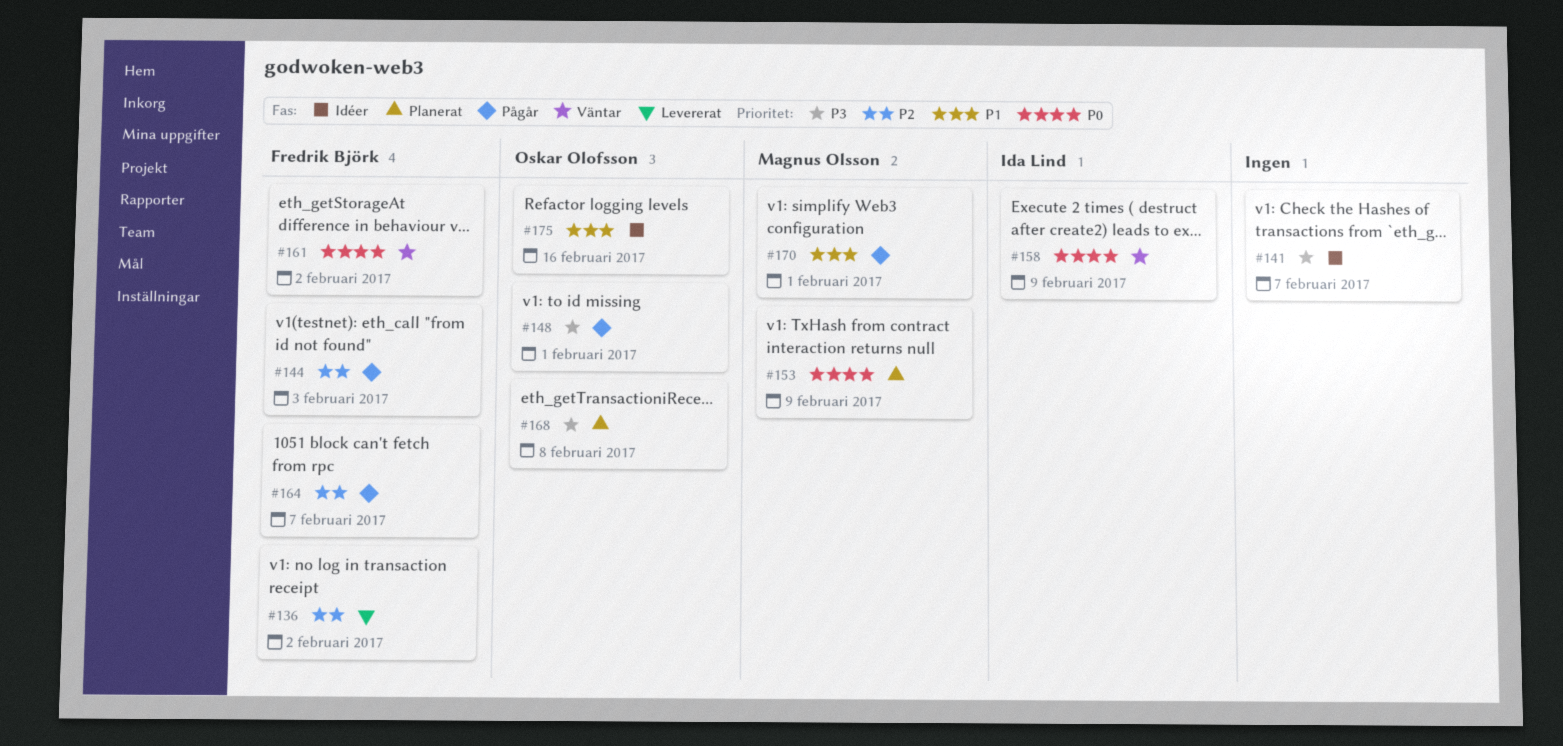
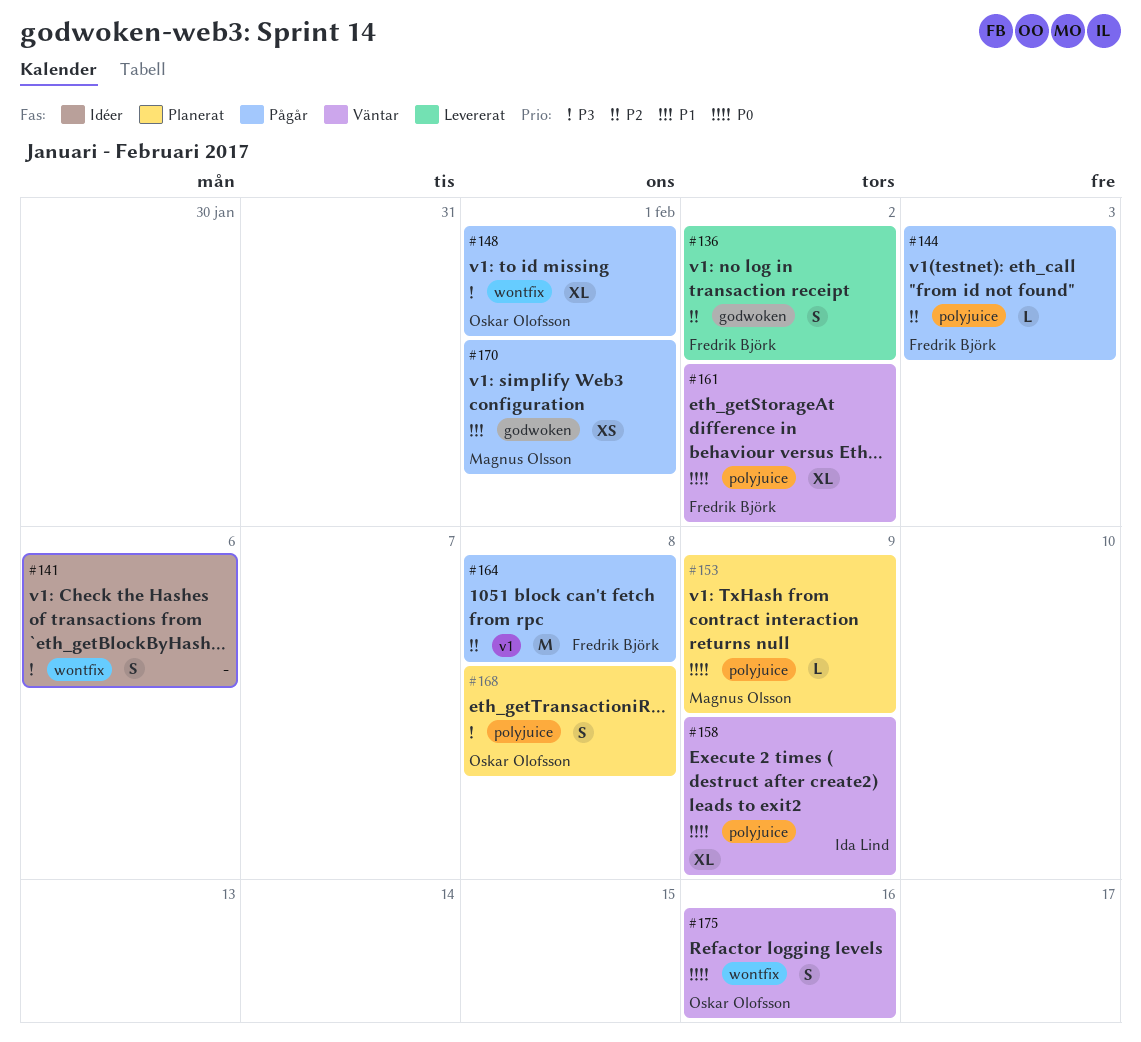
#141, due: Feb 7 -> Feb 6
#164, due: Feb 7 -> Feb 8
#175, status: Idéer -> Väntar
#175, priority: P1 -> P0

